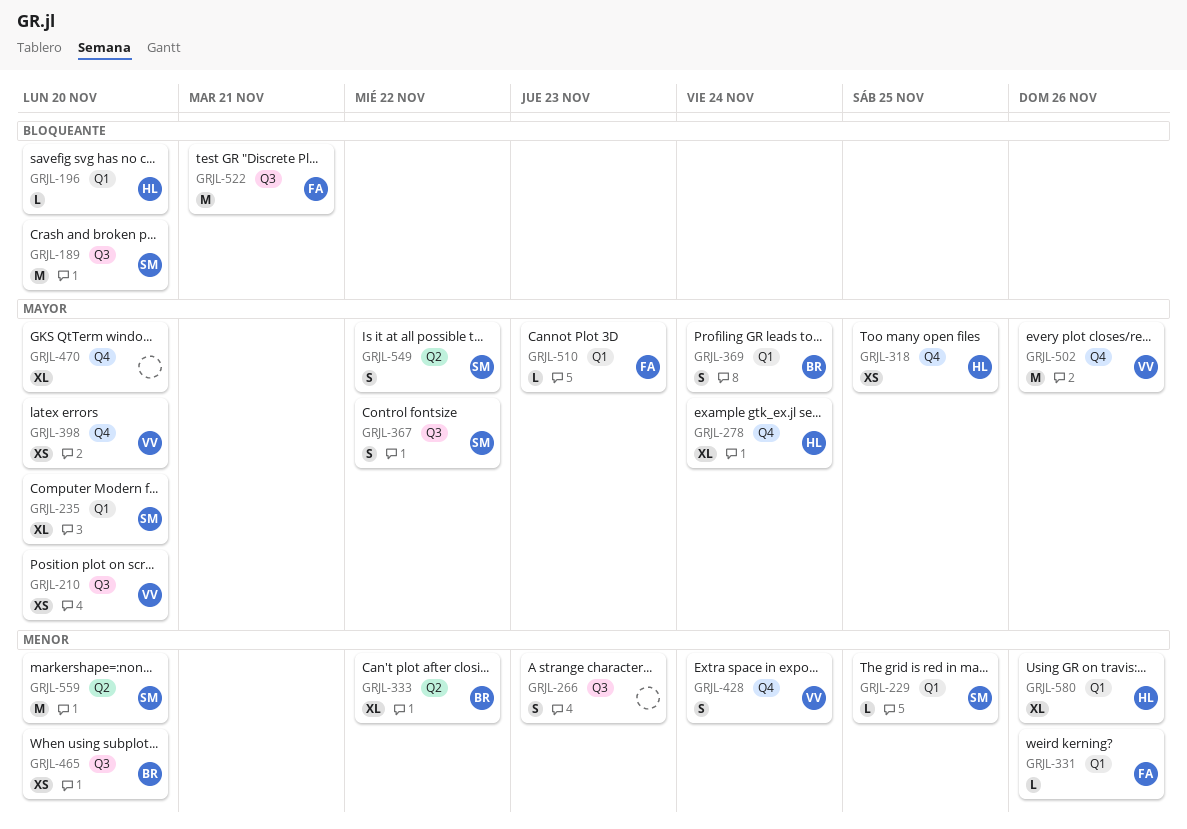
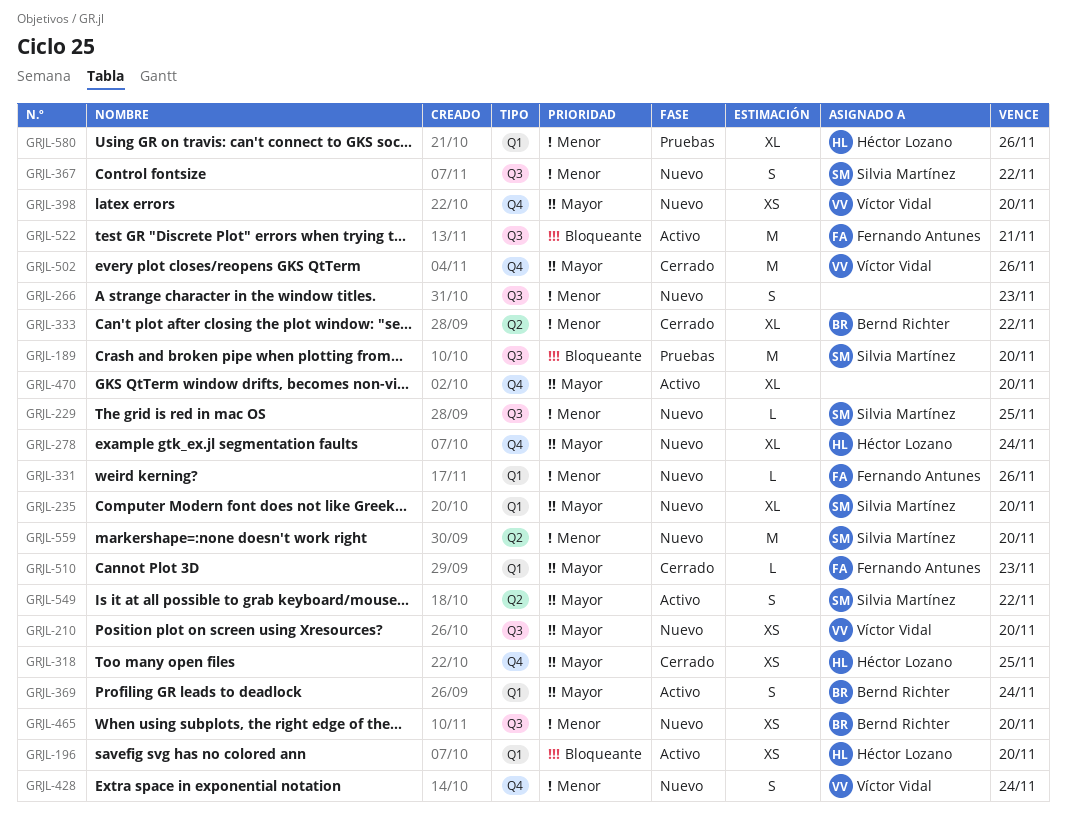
GRJL-196, estimate: L -> XS
GRJL-229, label: Q1 -> Q3
GRJL-367, priority: Mayor -> Menor

